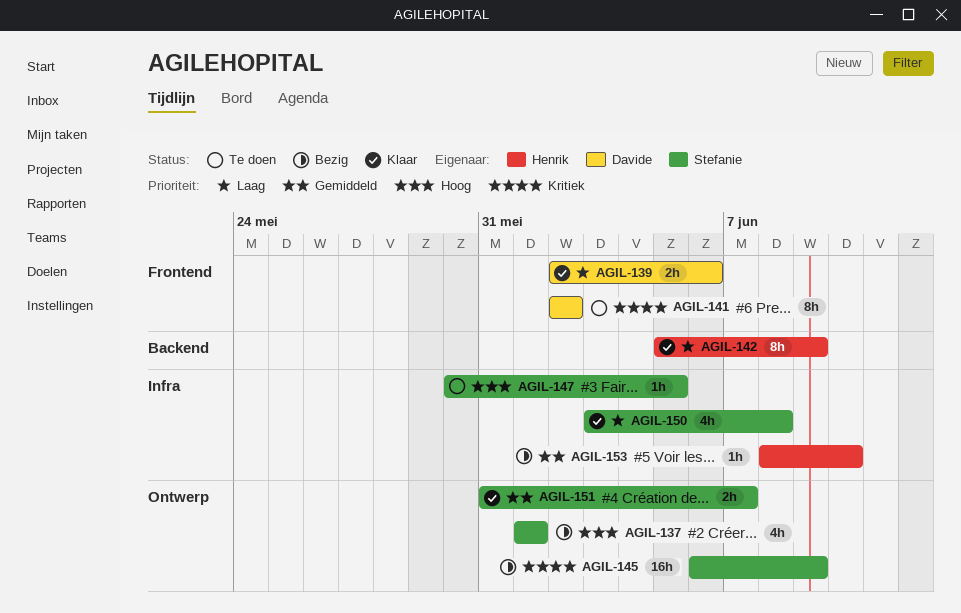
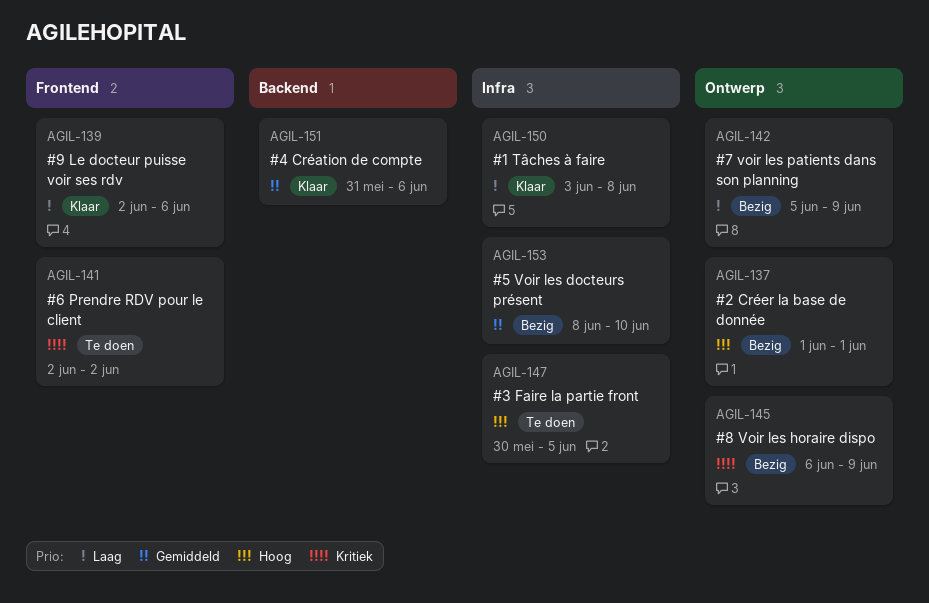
AGIL-142, status: Klaar -> Bezig
AGIL-142, label: Backend -> Ontwerp
AGIL-151, label: Ontwerp -> Backend
AGIL-151, due: Jun 7 -> Jun 6

